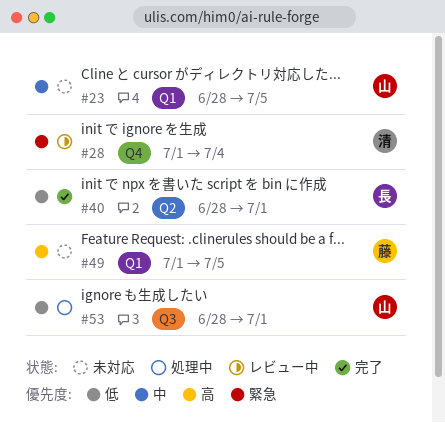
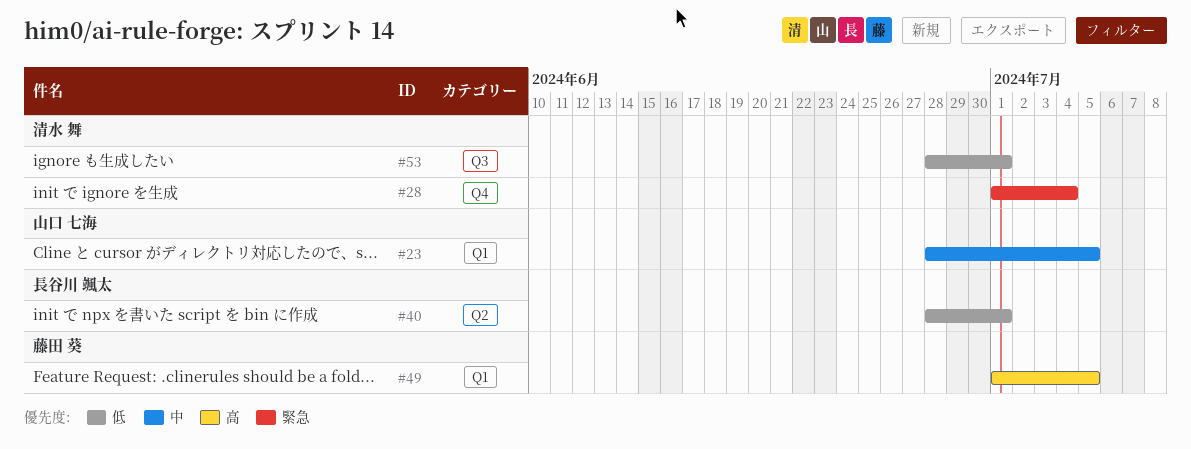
#53, owner: 山口 七海 -> 清水 舞

